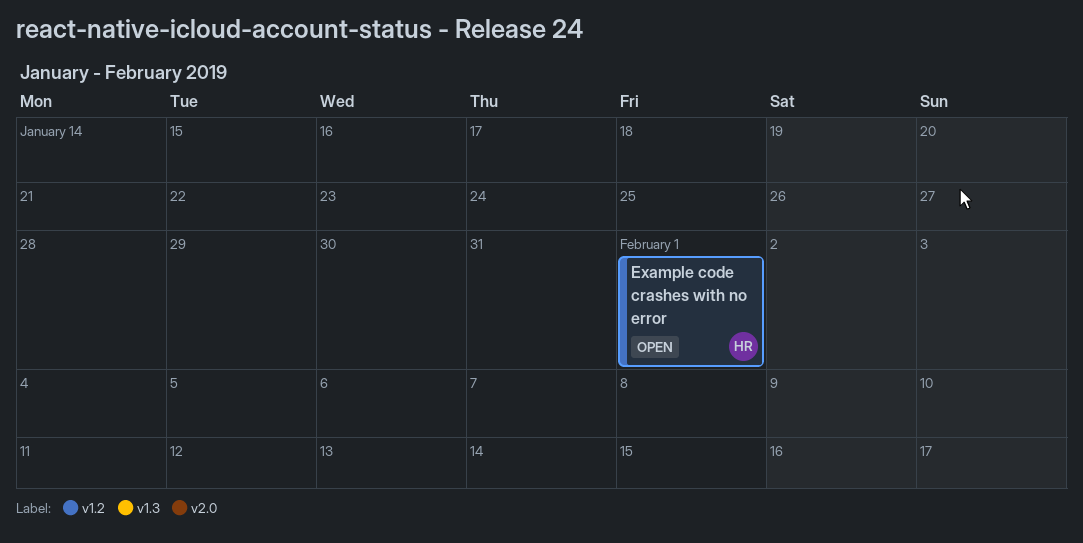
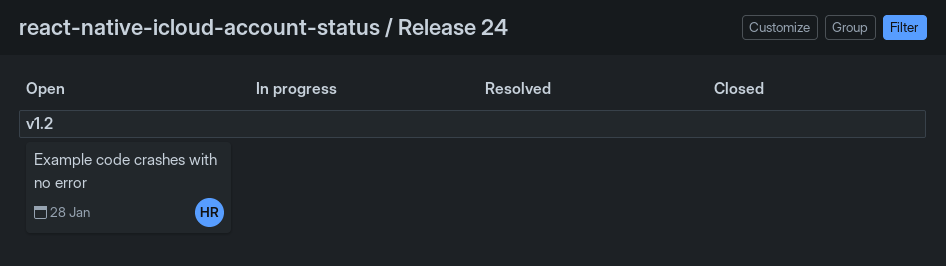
Example code crashes with no error, due: Feb 1 -> Jan 28

